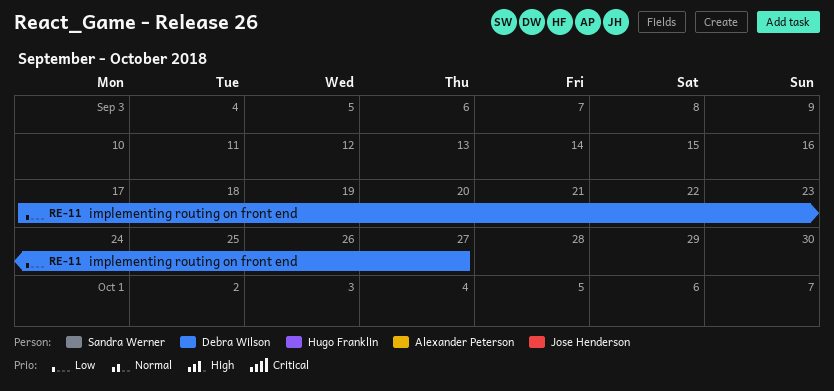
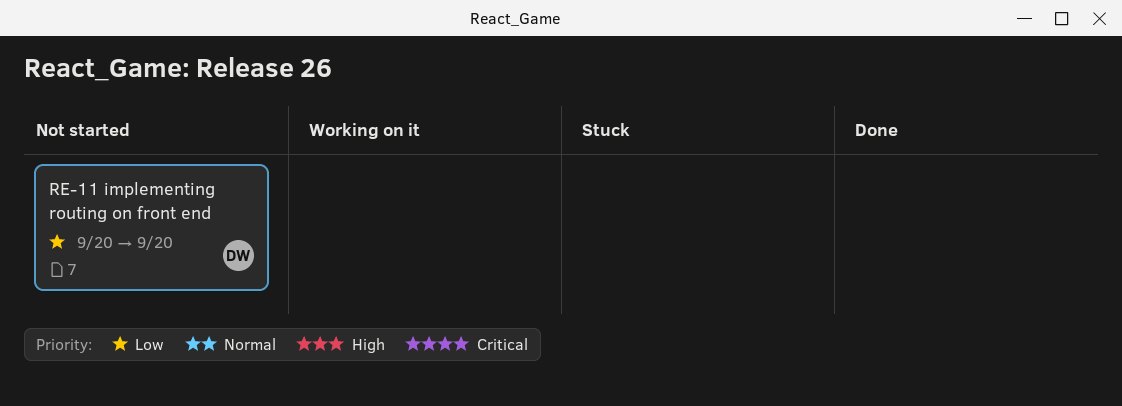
RE-11, start: Sep 17 -> Sep 20
RE-11, due: Sep 27 -> Sep 20

